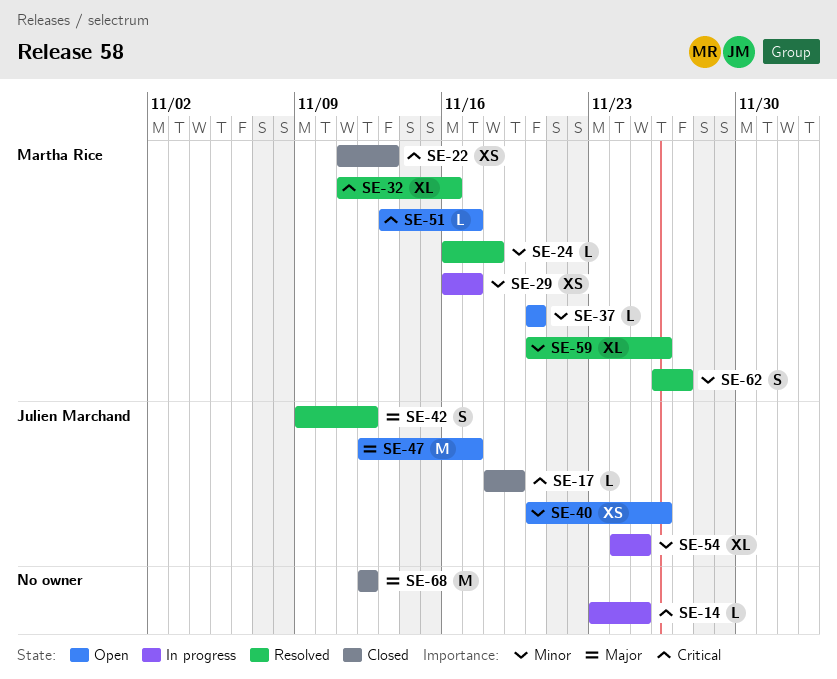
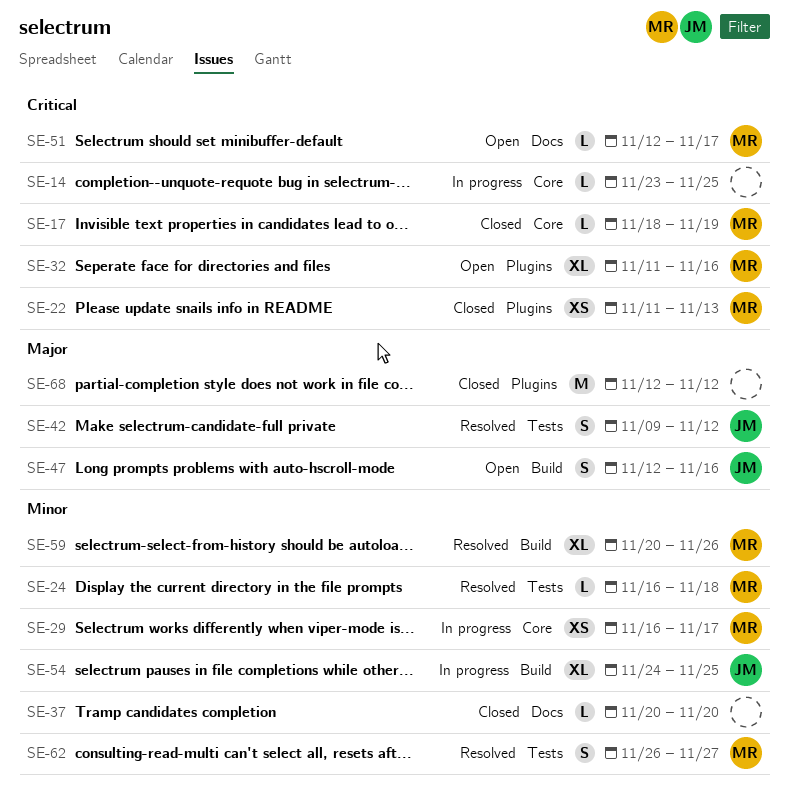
SE-17, owner: Julien Marchand -> Martha Rice
SE-32, status: Resolved -> Open
SE-37, status: Open -> Closed
SE-37, owner: Martha Rice -> none
SE-40: present -> none
SE-47, estimate: M -> S
SE-47, due: Nov 17 -> Nov 16
SE-51, start: Nov 13 -> Nov 12

